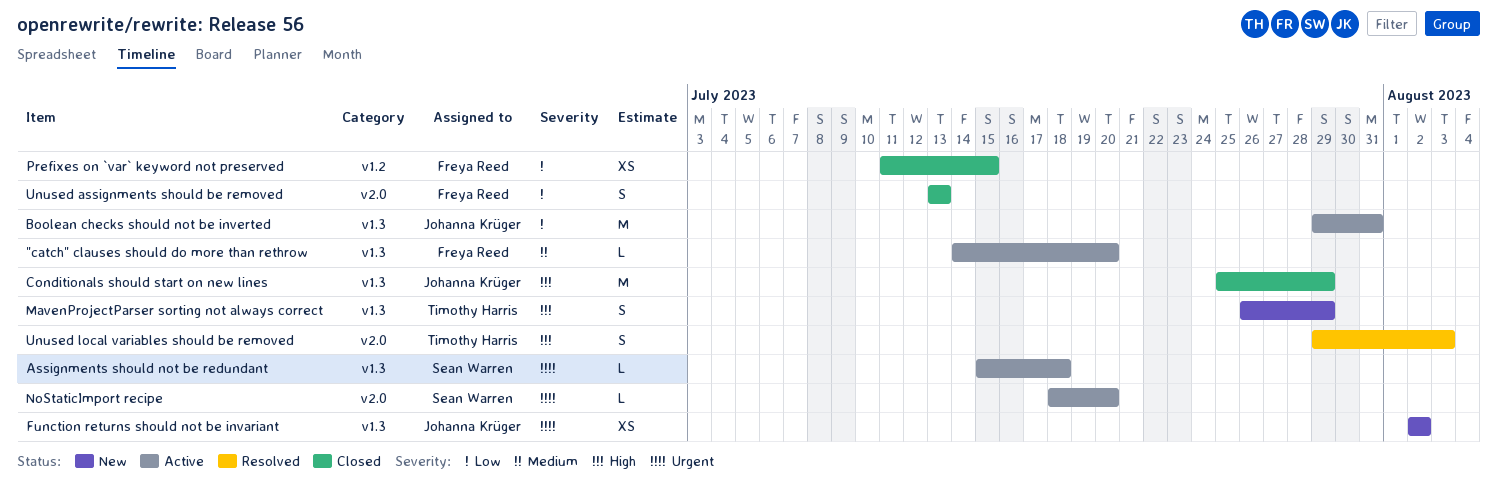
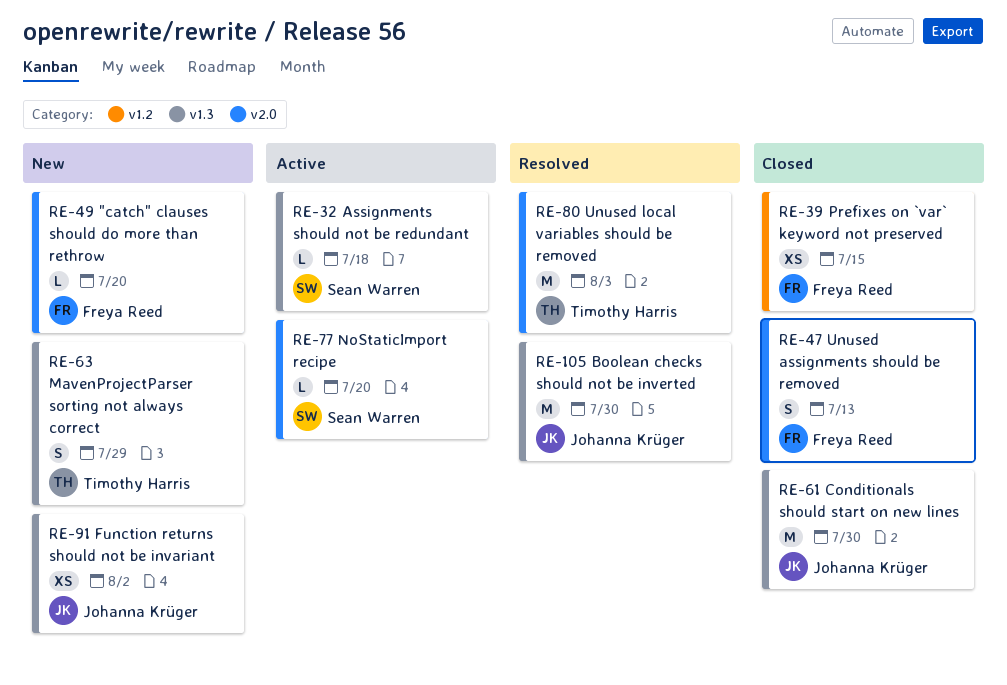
"catch" clauses should do more than rethrow, status: Active -> New
"catch" clauses should do more than rethrow, label: v1.3 -> v2.0
Boolean checks should not be inverted, status: Active -> Resolved
Boolean checks should not be inverted, due: Jul 31 -> Jul 30
Conditionals should start on new lines, due: Jul 29 -> Jul 30
Unused local variables should be removed, estimate: S -> M

